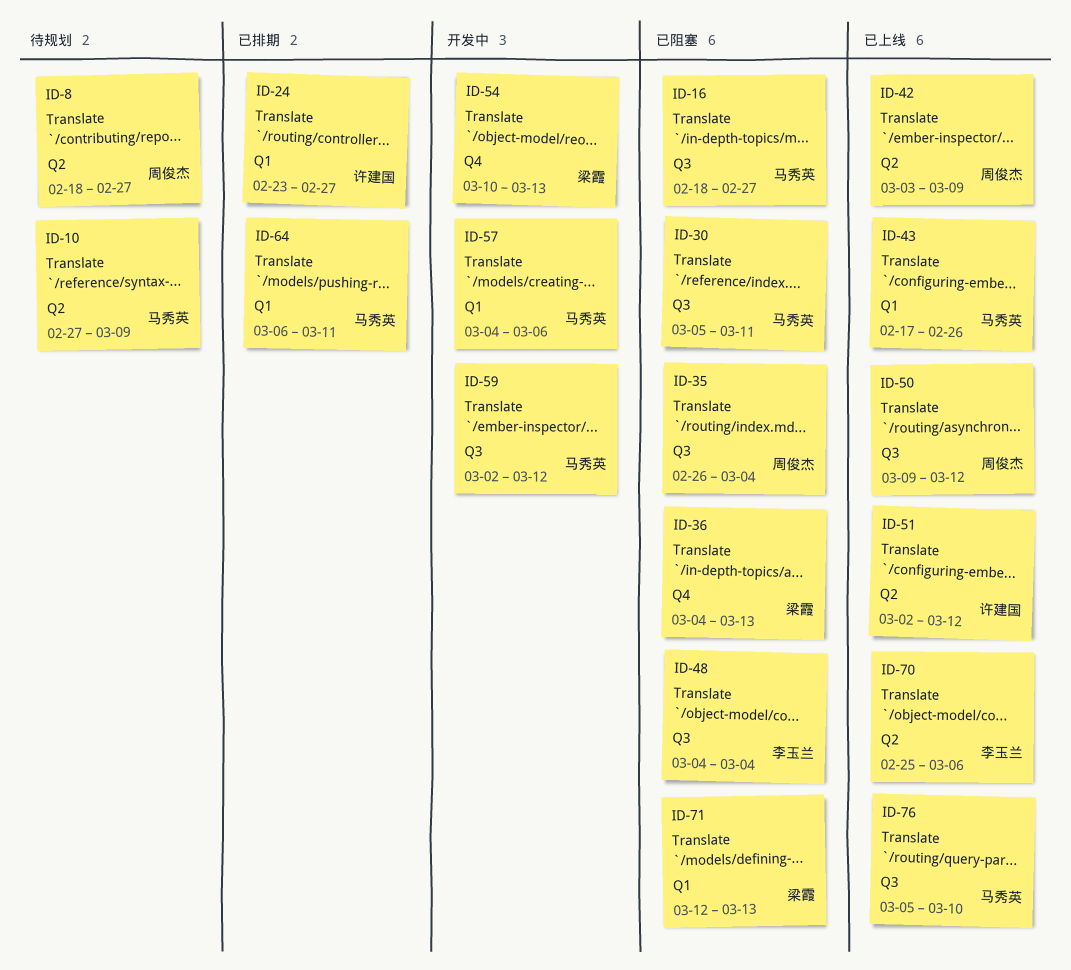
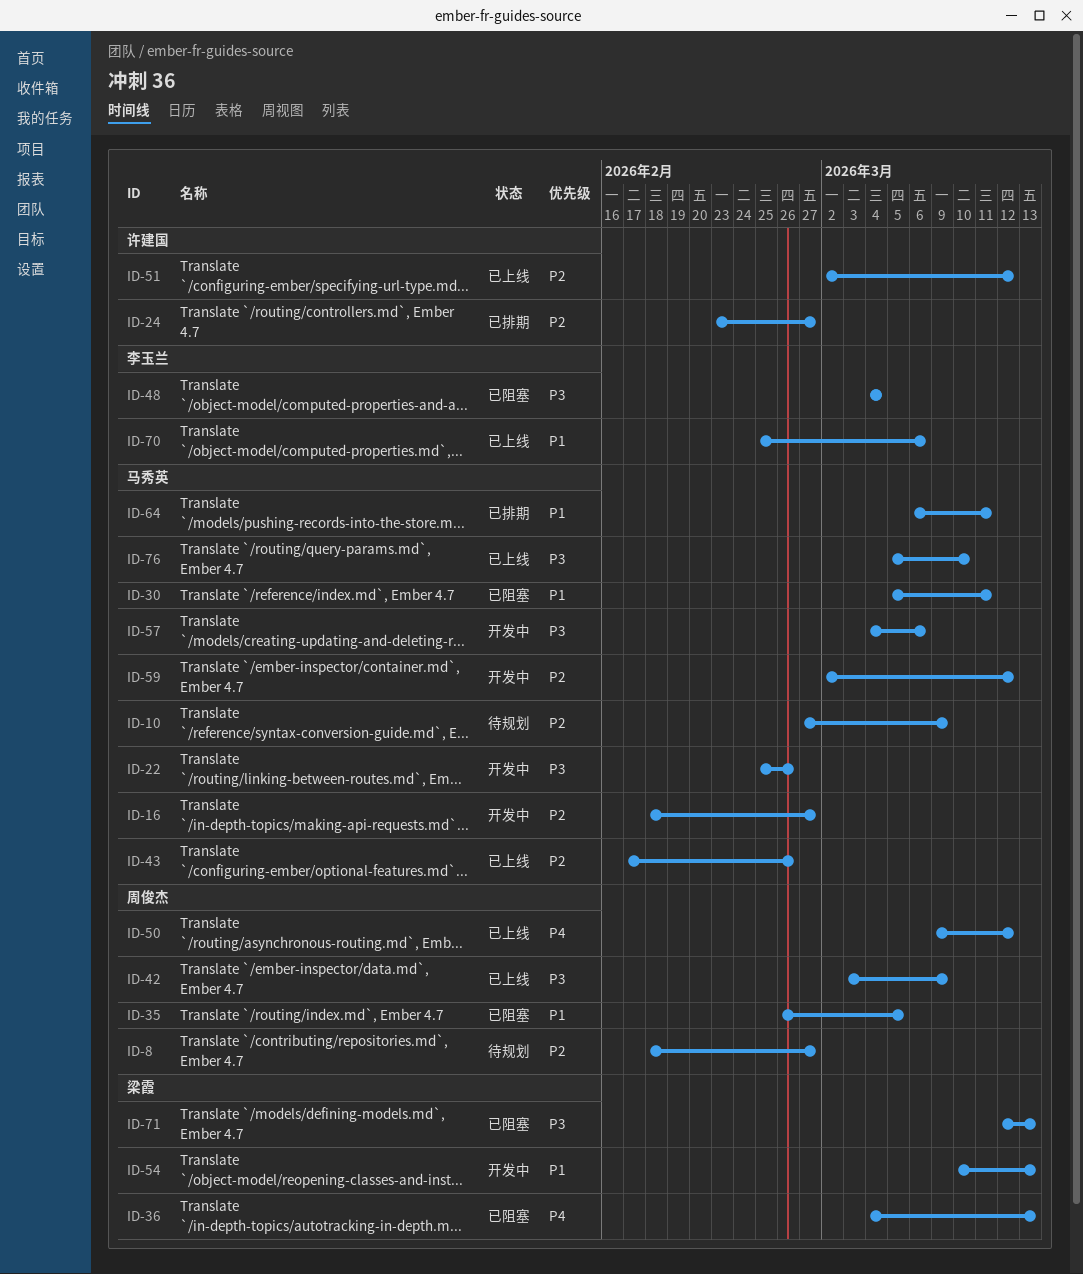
ID-16, status: 已阻塞 -> 开发中
ID-22: none -> present
ID-35, due: Mar 4 -> Mar 5

